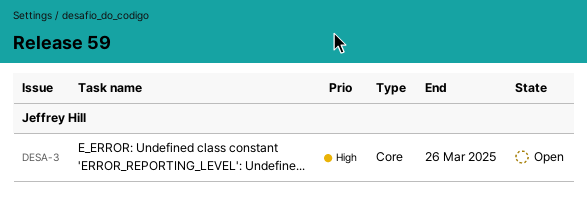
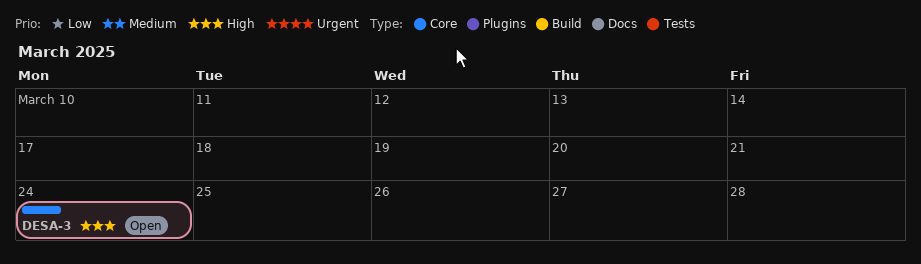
DESA-3, due: Mar 26 -> Mar 24

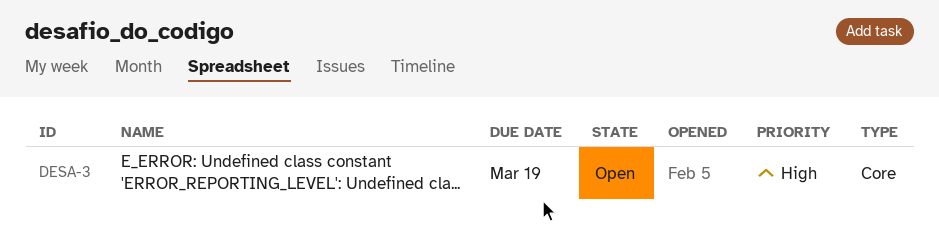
DESA-3, due: Mar 24 -> Mar 19

